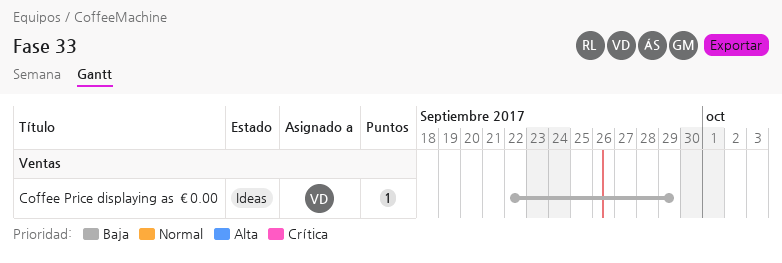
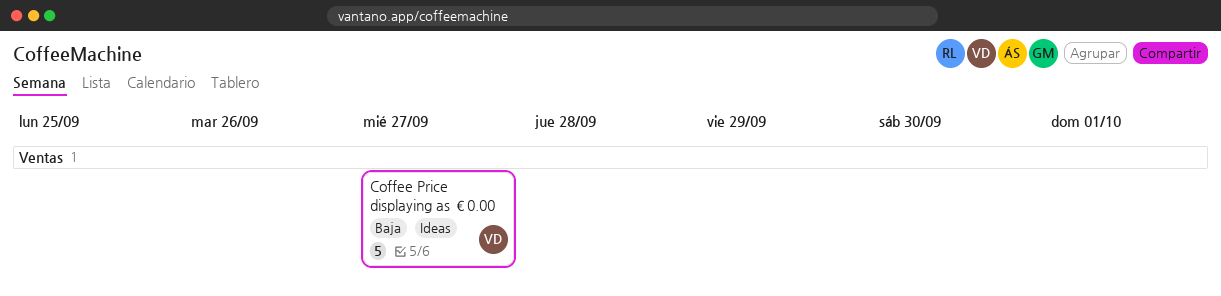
Coffee Price displaying as €0.00, estimate: 1 -> 5
Coffee Price displaying as €0.00, due: Sep 29 -> Sep 27

